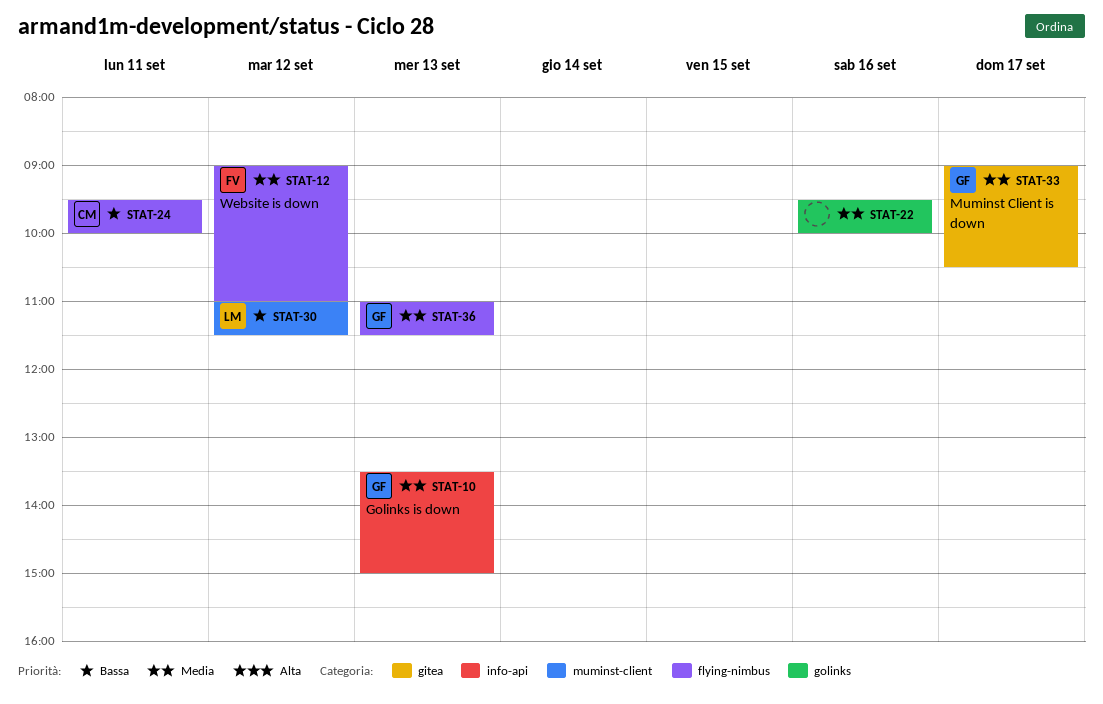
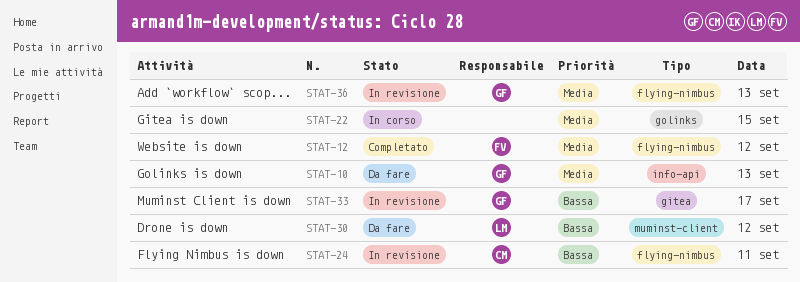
STAT-22, day: Sep 16 -> Sep 15
STAT-33, priority: Media -> Bassa

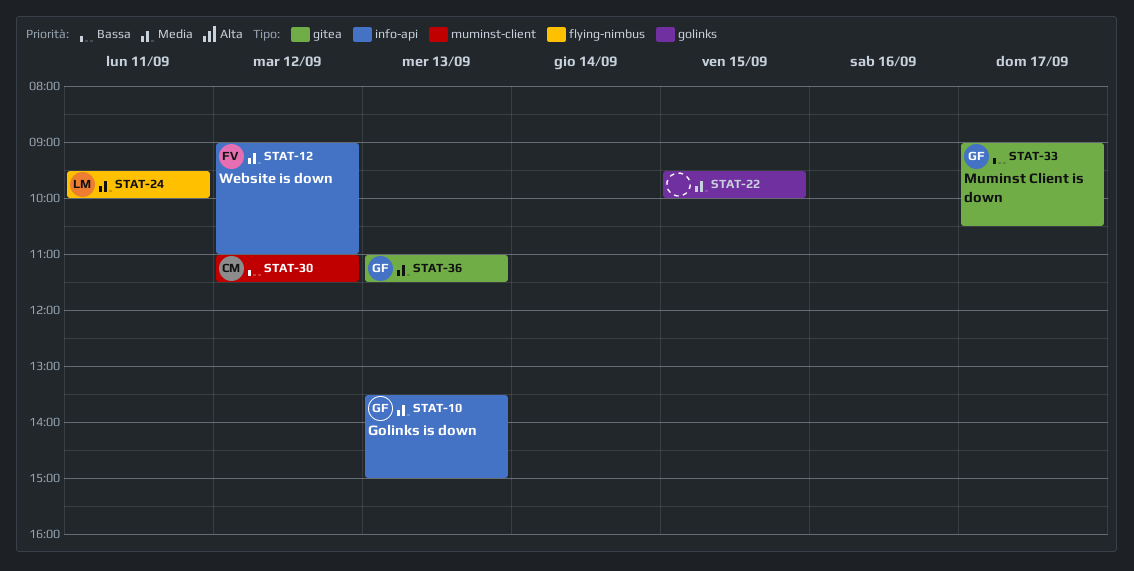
STAT-12, label: flying-nimbus -> info-api
STAT-24, owner: CM -> LM
STAT-24, priority: Bassa -> Media
STAT-30, owner: LM -> CM
STAT-36, label: flying-nimbus -> gitea

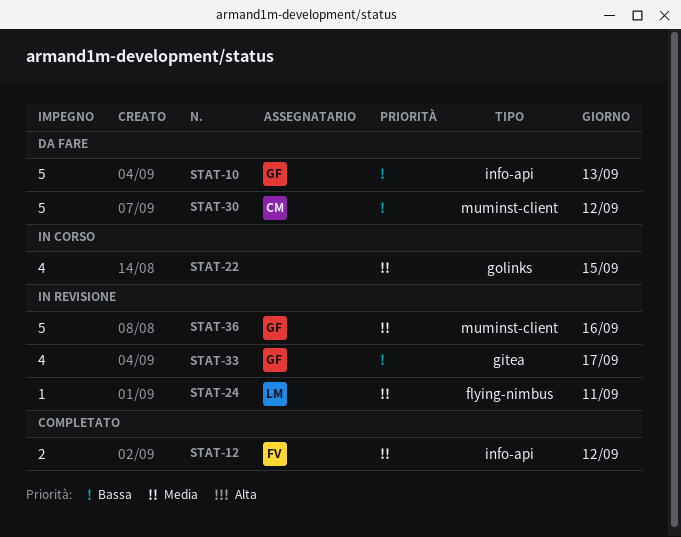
STAT-10, priority: Media -> Bassa
STAT-36, label: gitea -> muminst-client
STAT-36, day: Sep 13 -> Sep 16

